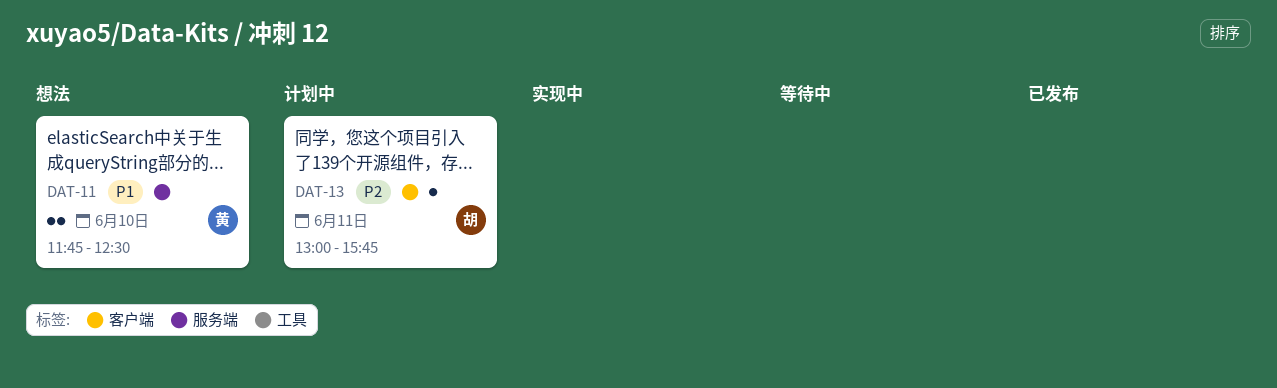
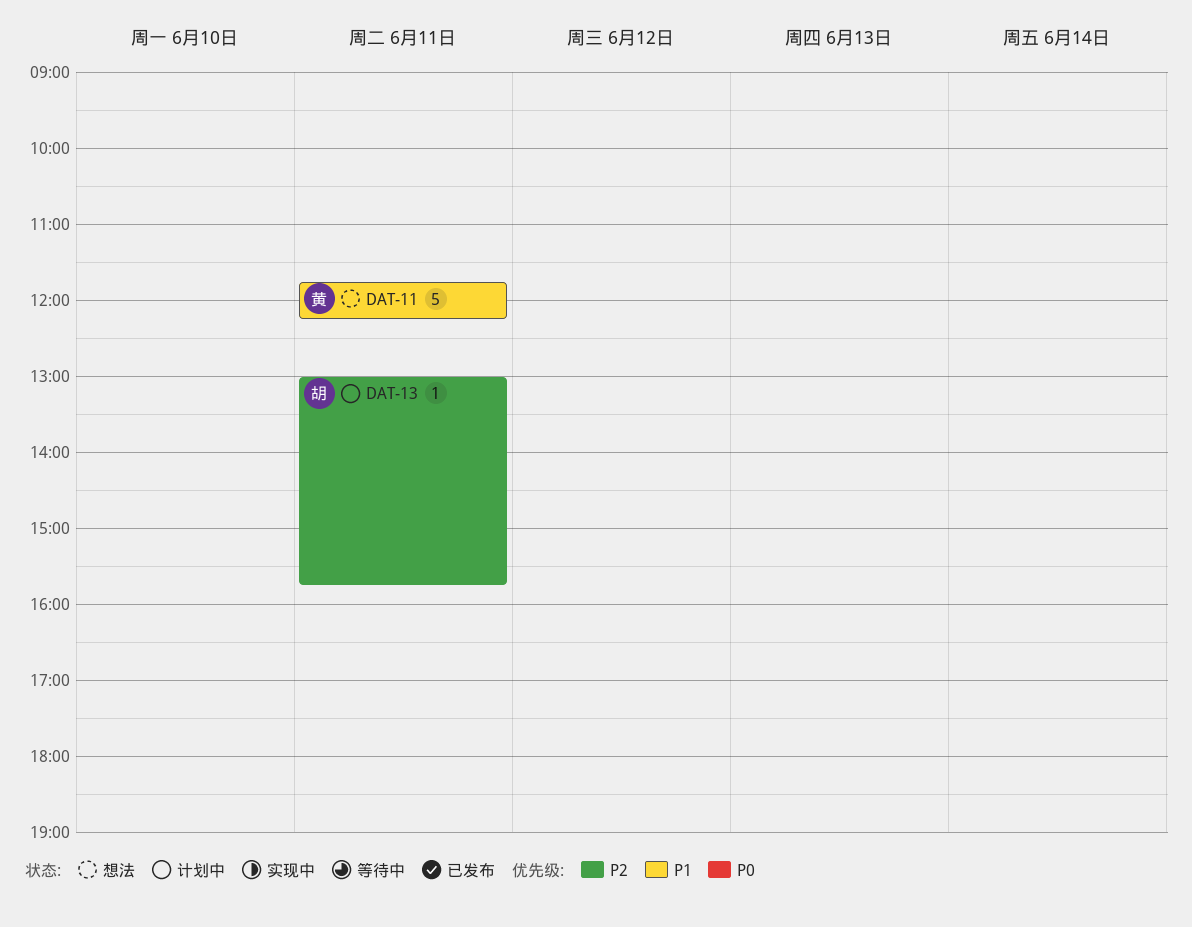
DAT-11, estimate: 2 -> 5
DAT-11, day: Jun 10 -> Jun 11
DAT-11, ends: 12:30 -> 12:15

